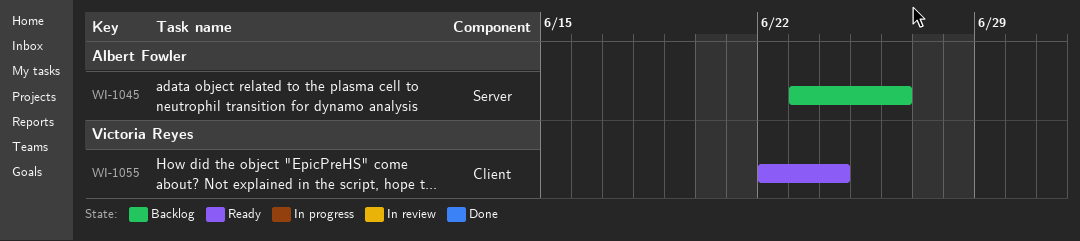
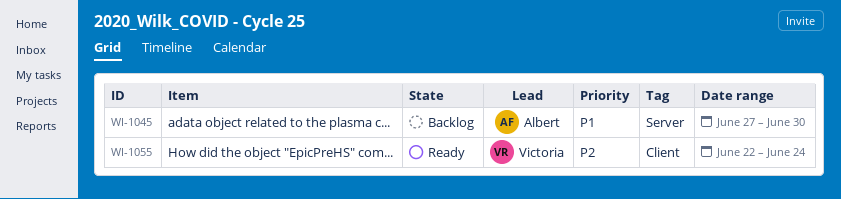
WI-1045, start: Jun 23 -> Jun 27
WI-1045, due: Jun 26 -> Jun 30

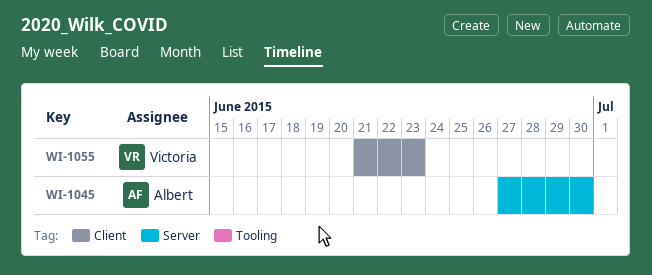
WI-1055, start: Jun 22 -> Jun 21
WI-1055, due: Jun 24 -> Jun 23

